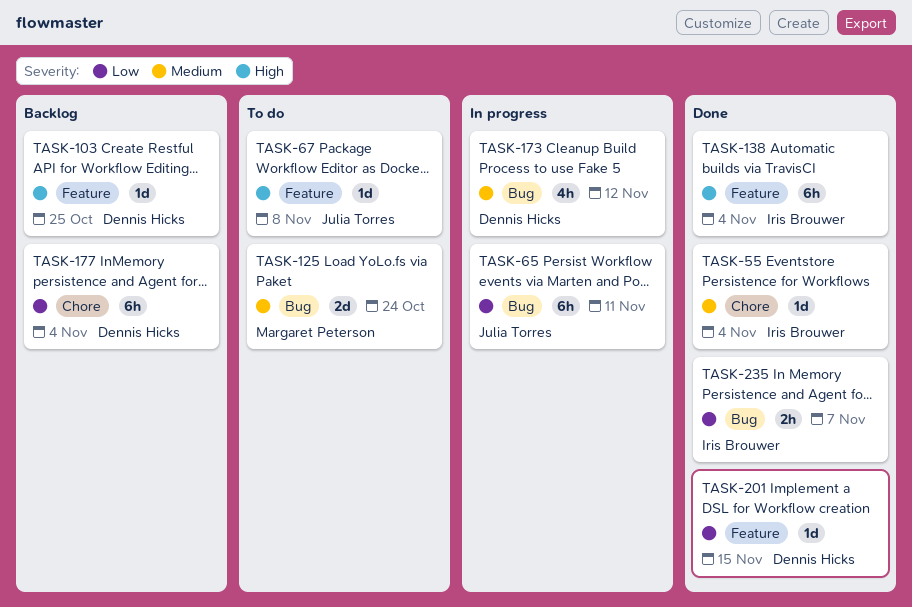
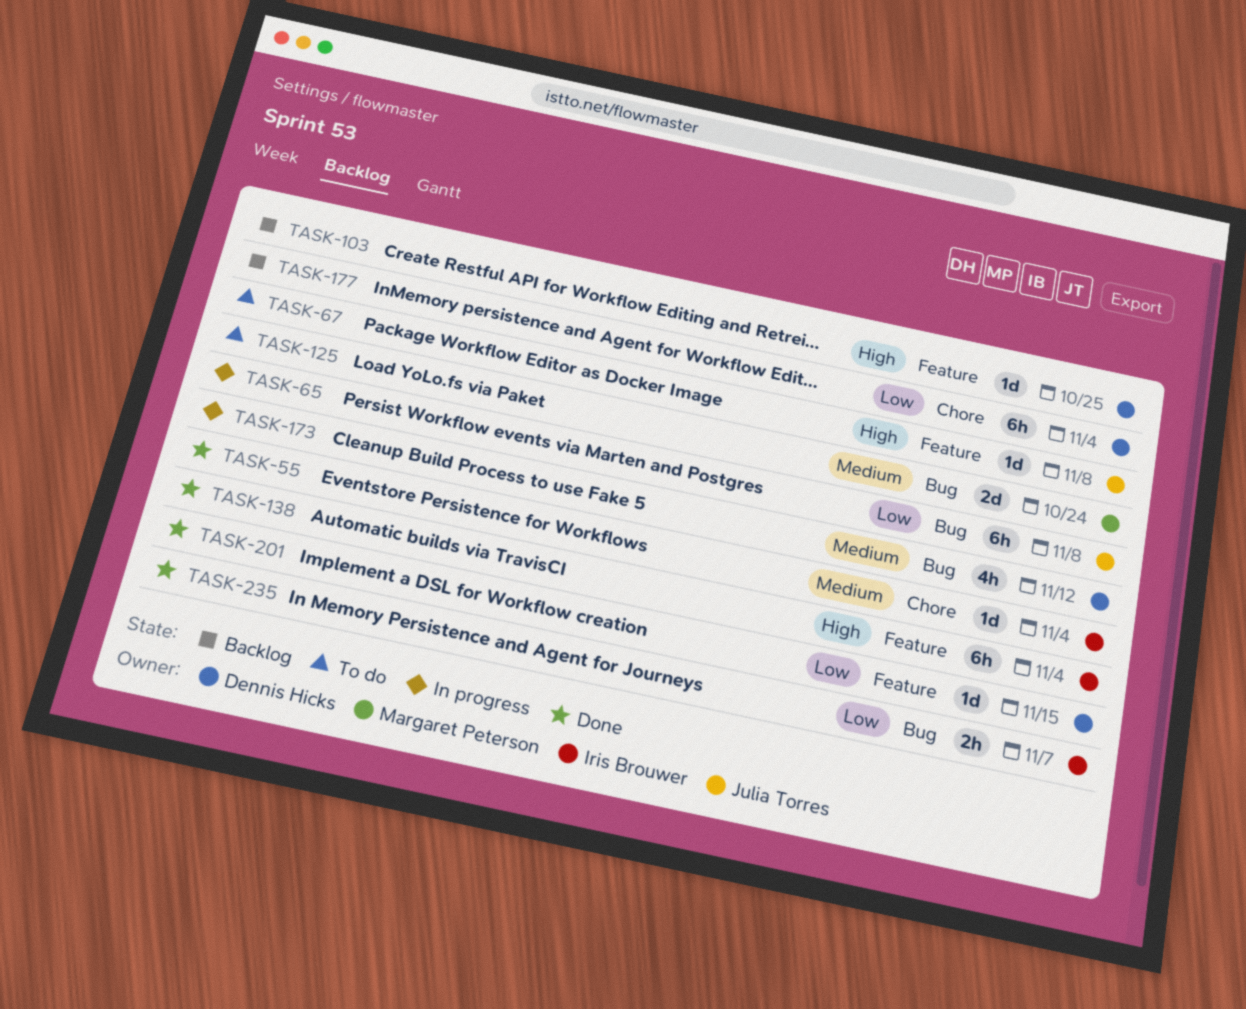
TASK-65, due: Nov 11 -> Nov 8

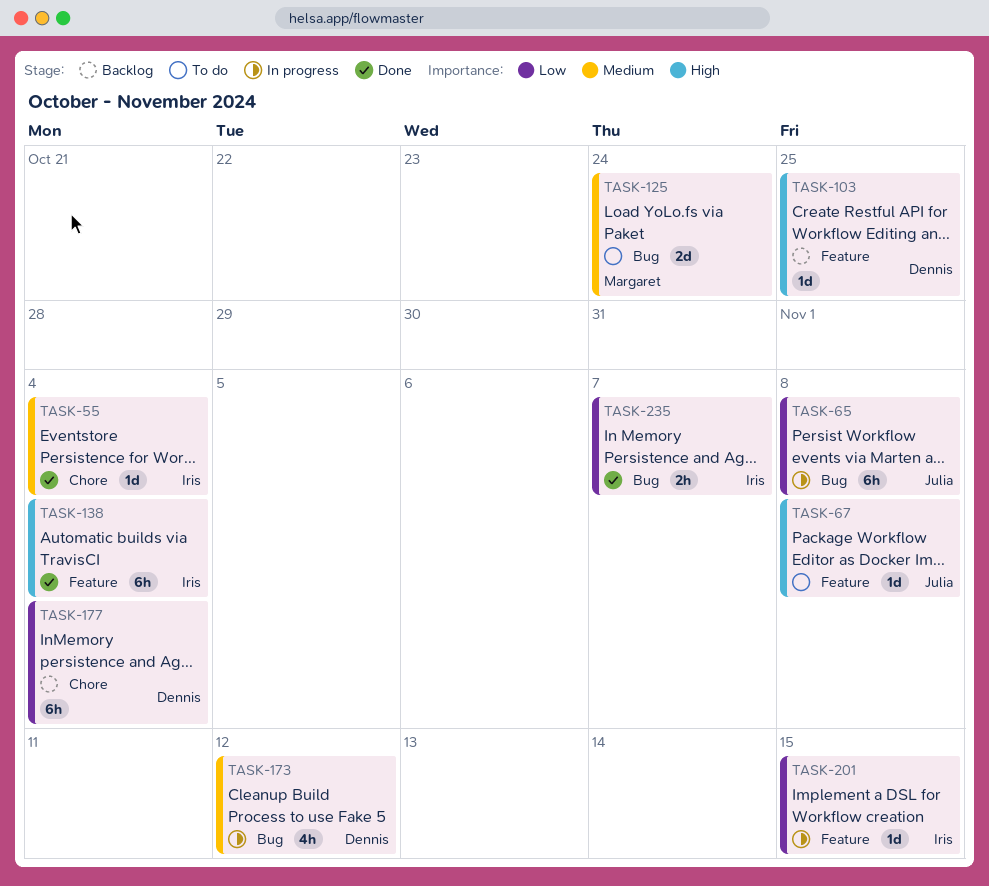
TASK-201, status: Done -> In progress
TASK-201, owner: Dennis Hicks -> Iris Brouwer

